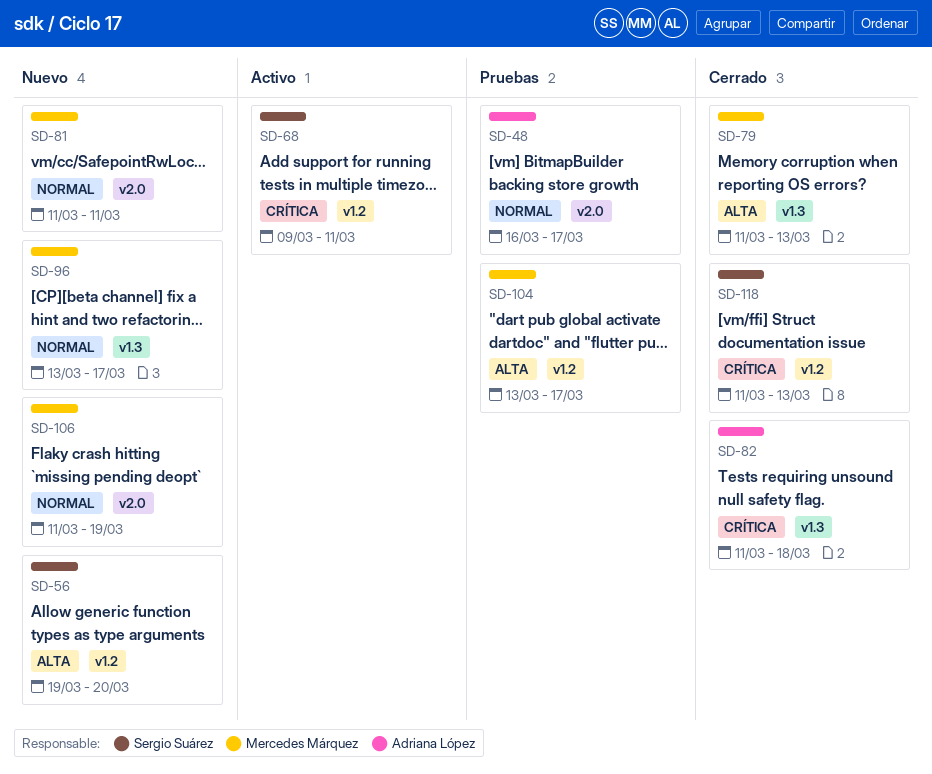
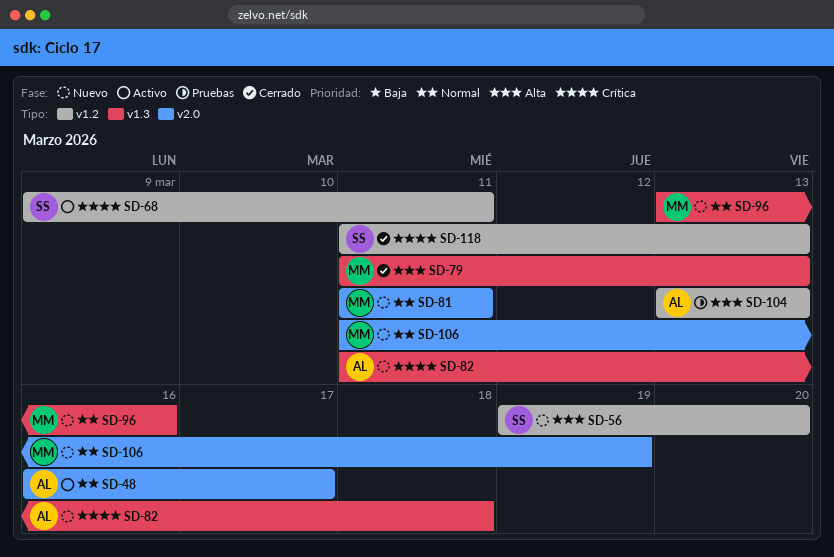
SD-48, status: Pruebas -> Activo
SD-82, status: Cerrado -> Nuevo
SD-96, due: Mar 17 -> Mar 16
SD-104, owner: Mercedes Márquez -> Adriana López
SD-104, due: Mar 17 -> Mar 13

